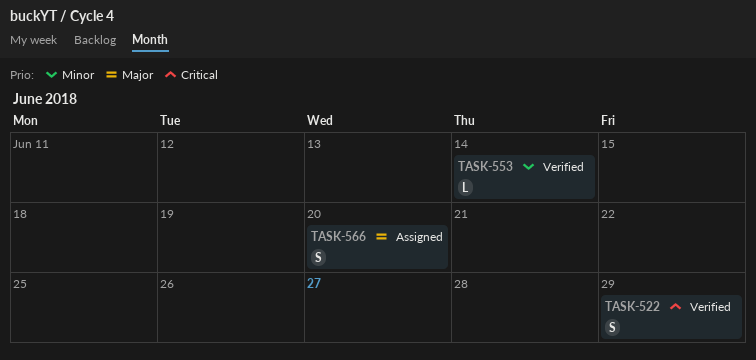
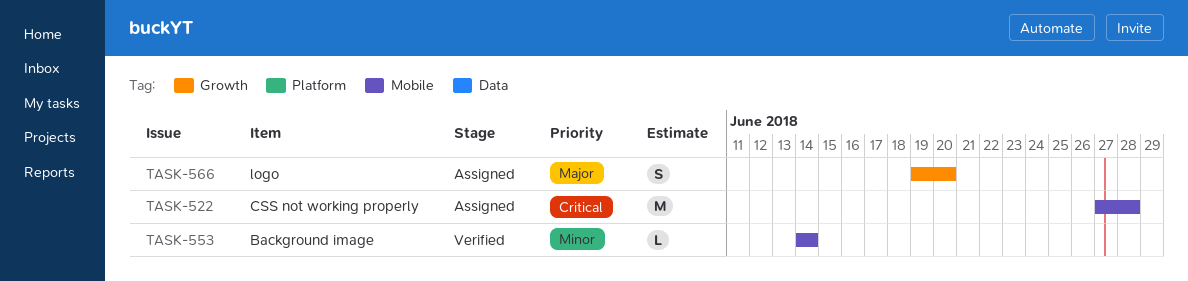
TASK-522, status: Verified -> Assigned
TASK-522, estimate: S -> M
TASK-522, due: Jun 29 -> Jun 28

